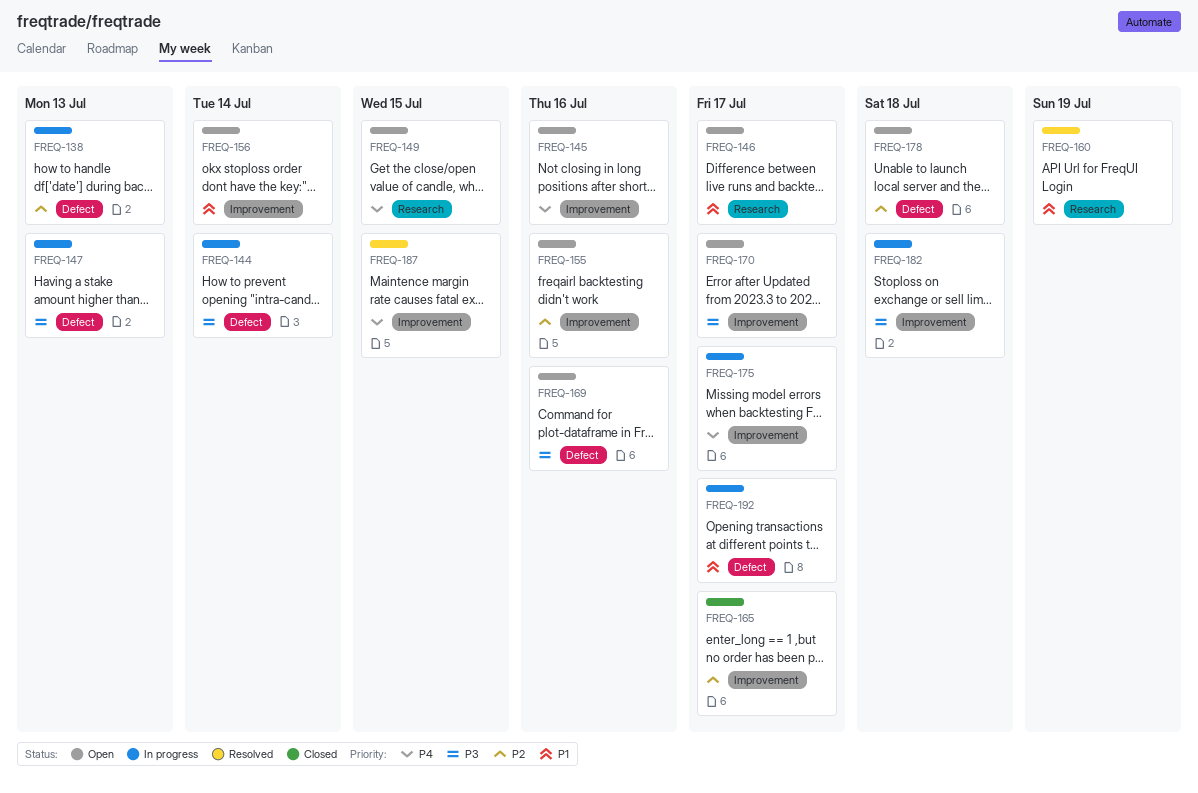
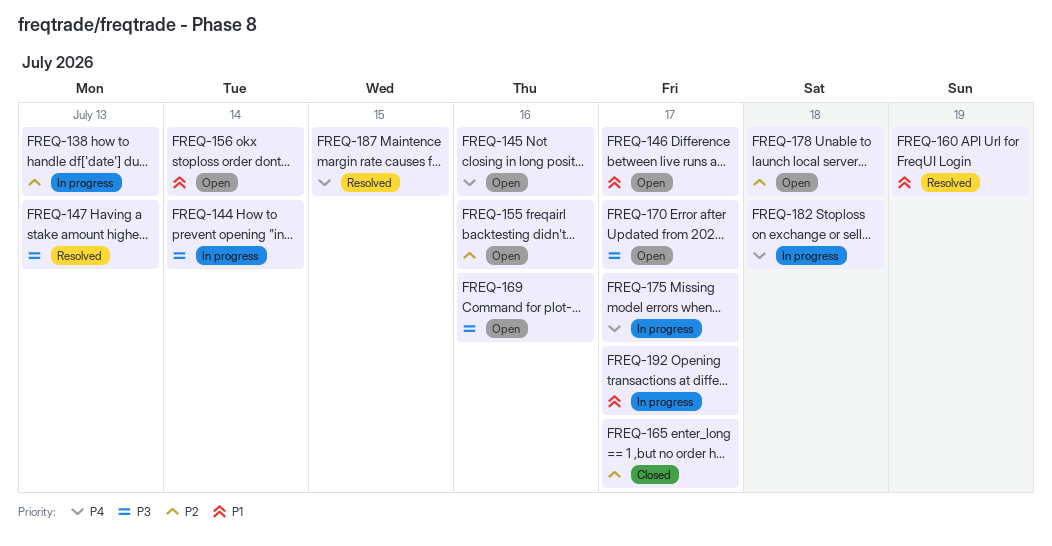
FREQ-147, status: In progress -> Resolved
FREQ-149: present -> none
FREQ-182, priority: P3 -> P4

